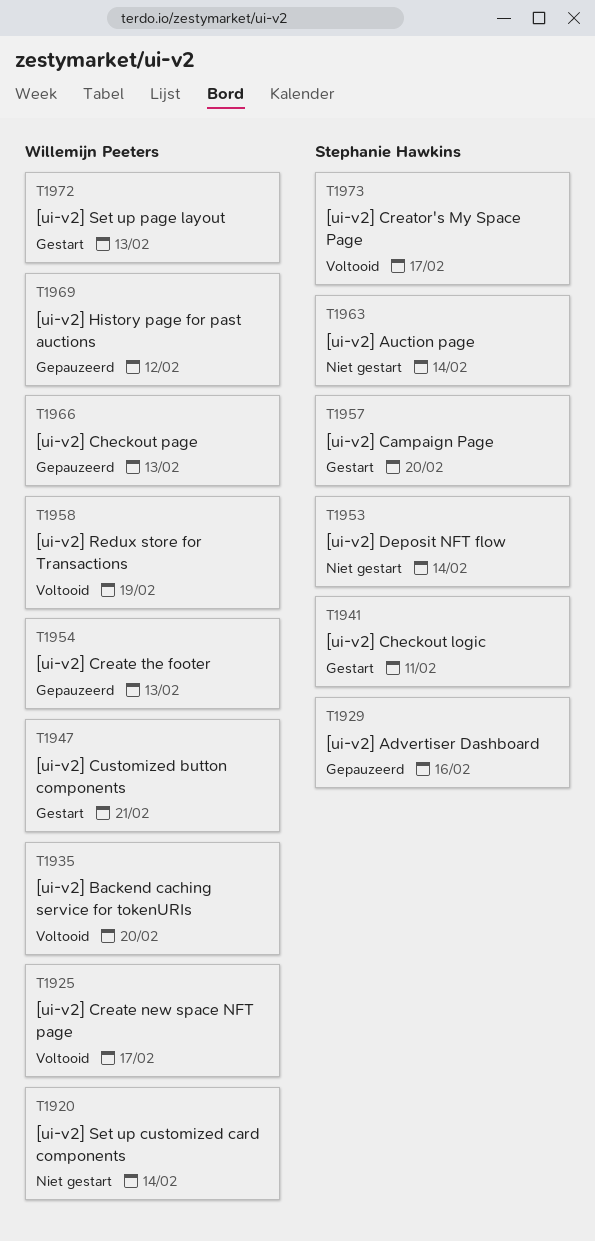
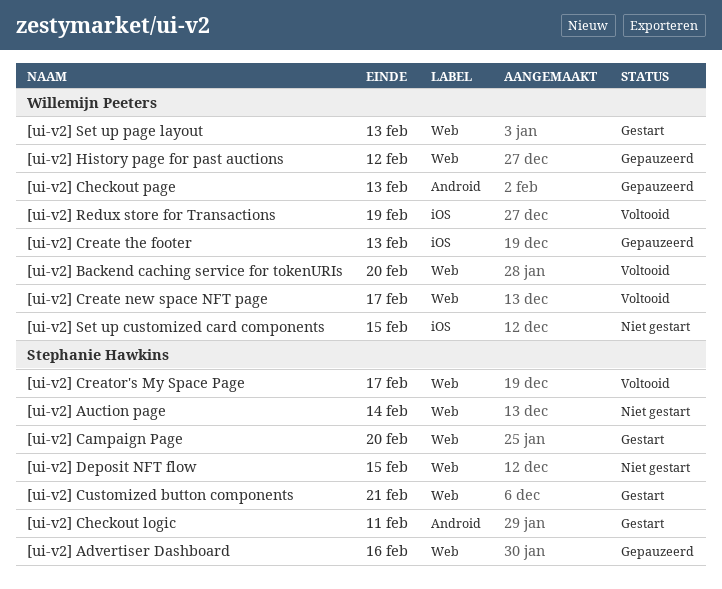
[ui-v2] Customized button components, owner: Willemijn Peeters -> Stephanie Hawkins
[ui-v2] Deposit NFT flow, due: Feb 14 -> Feb 15
[ui-v2] Set up customized card components, due: Feb 14 -> Feb 15

